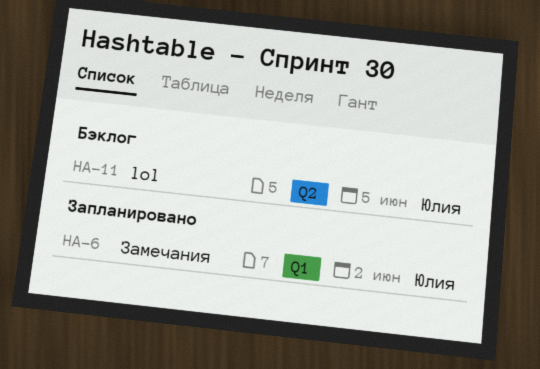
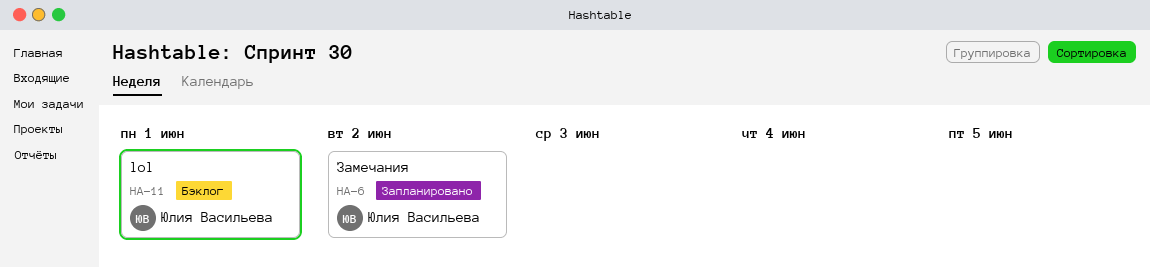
HA-11, due: Jun 5 -> Jun 1

